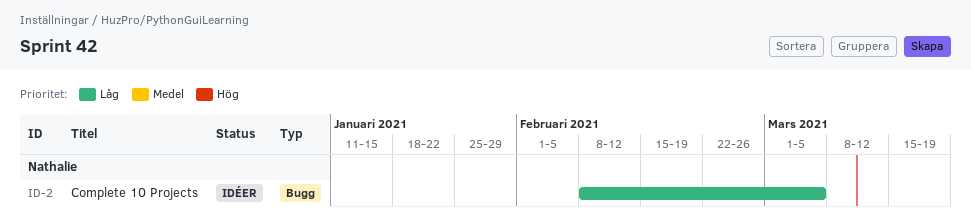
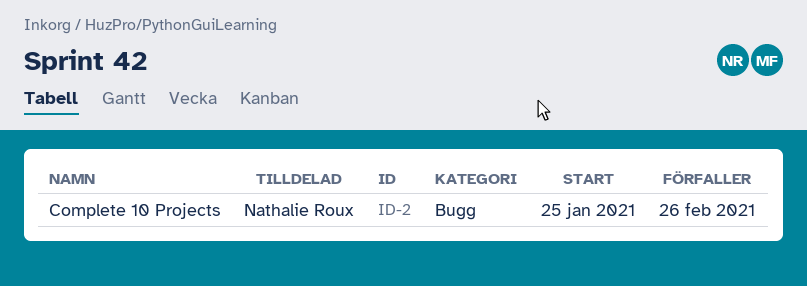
ID-2, start: Feb 8 -> Jan 25
ID-2, due: Mar 5 -> Feb 26

